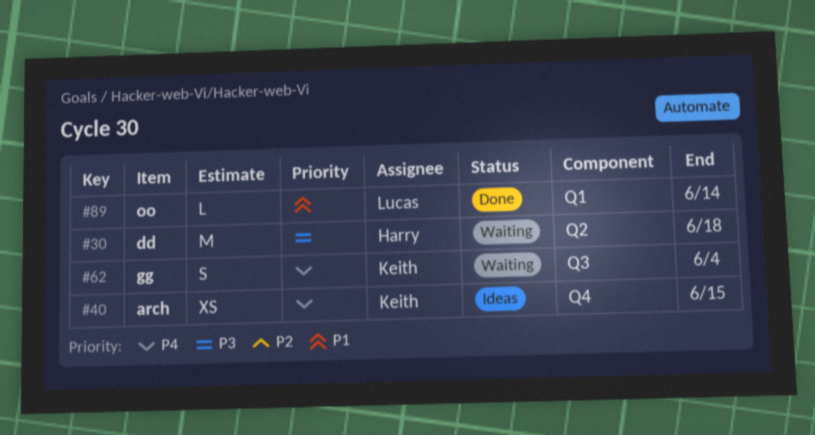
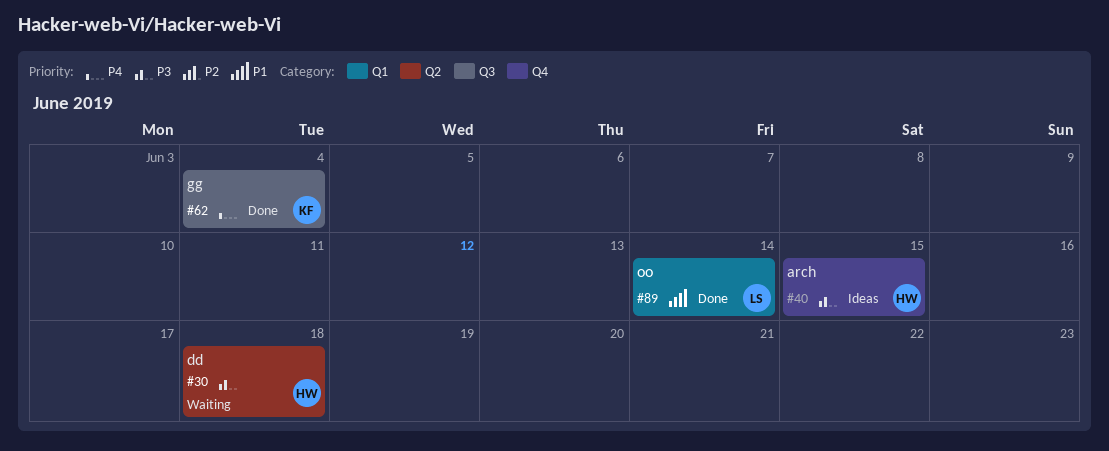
#40, owner: Keith -> Harry
#40, priority: P4 -> P3
#62, status: Waiting -> Done

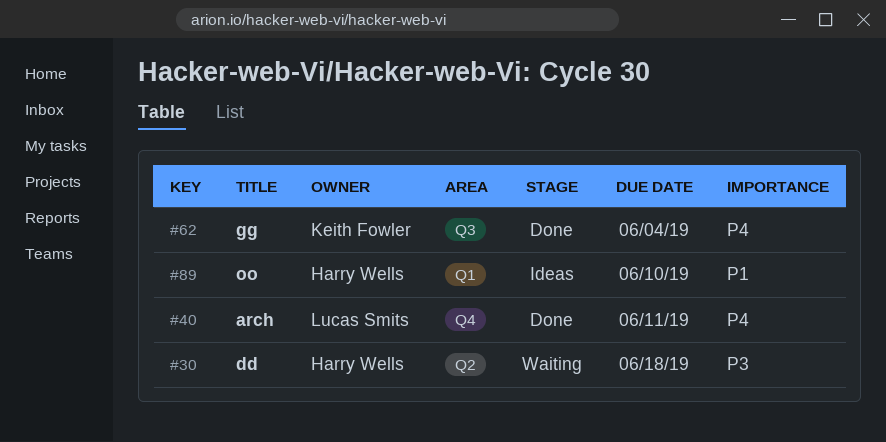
#40, status: Ideas -> Done
#40, owner: Harry Wells -> Lucas Smits
#40, priority: P3 -> P4
#40, due: Jun 15 -> Jun 11
#89, status: Done -> Ideas
#89, owner: Lucas Smits -> Harry Wells
#89, due: Jun 14 -> Jun 10

